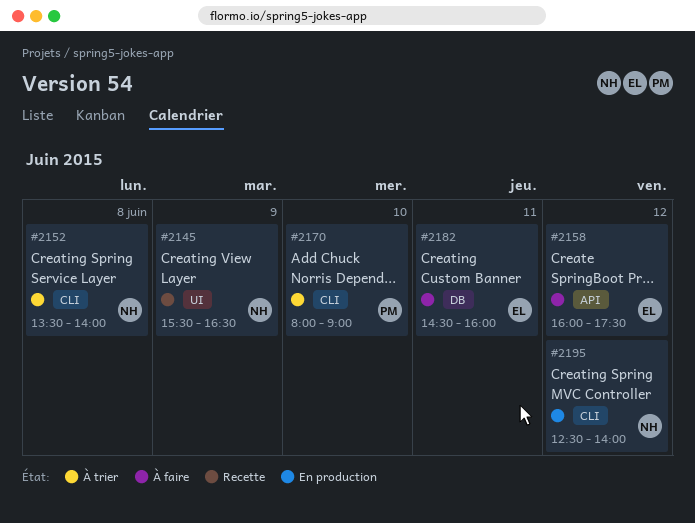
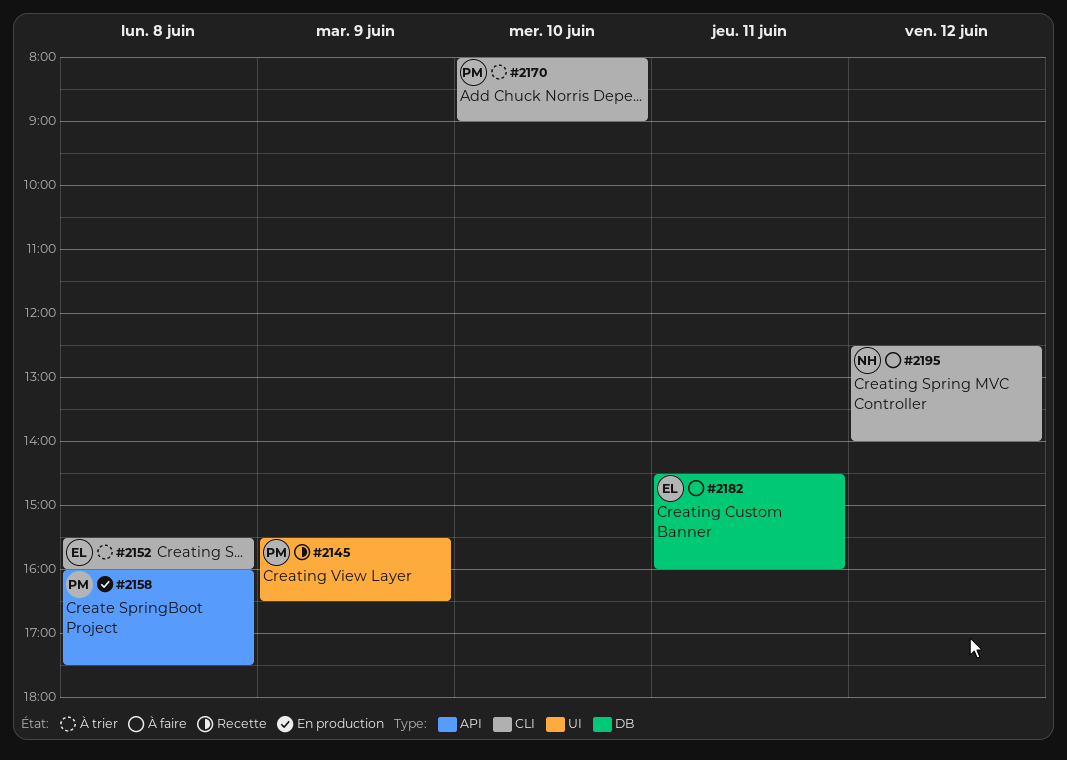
#2145, owner: NH -> PM
#2152, owner: NH -> EL
#2152, begins: 13:30 -> 15:30
#2152, ends: 14:00 -> 16:00
#2158, status: À faire -> En production
#2158, owner: EL -> PM
#2158, day: Jun 12 -> Jun 8
#2195, status: En production -> À faire

